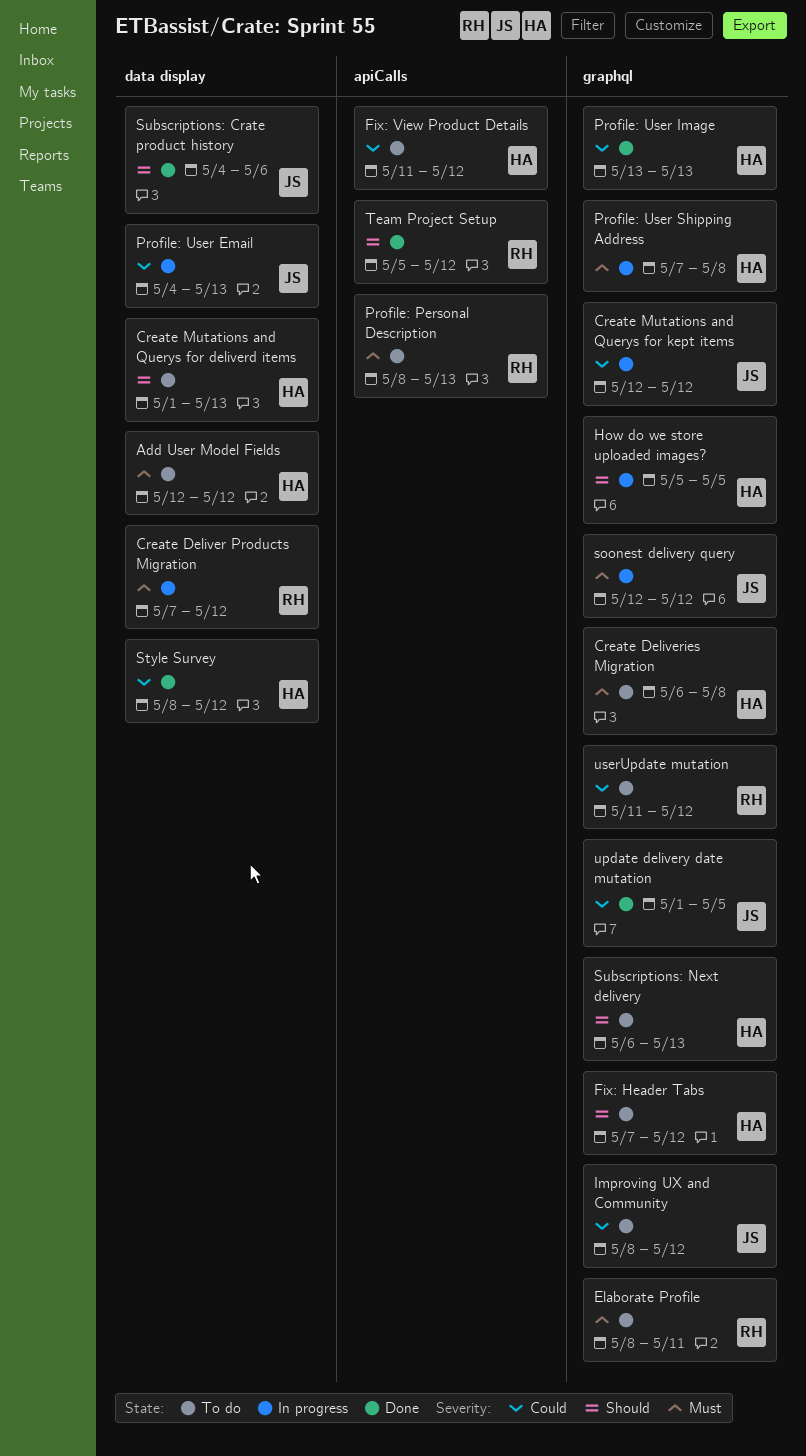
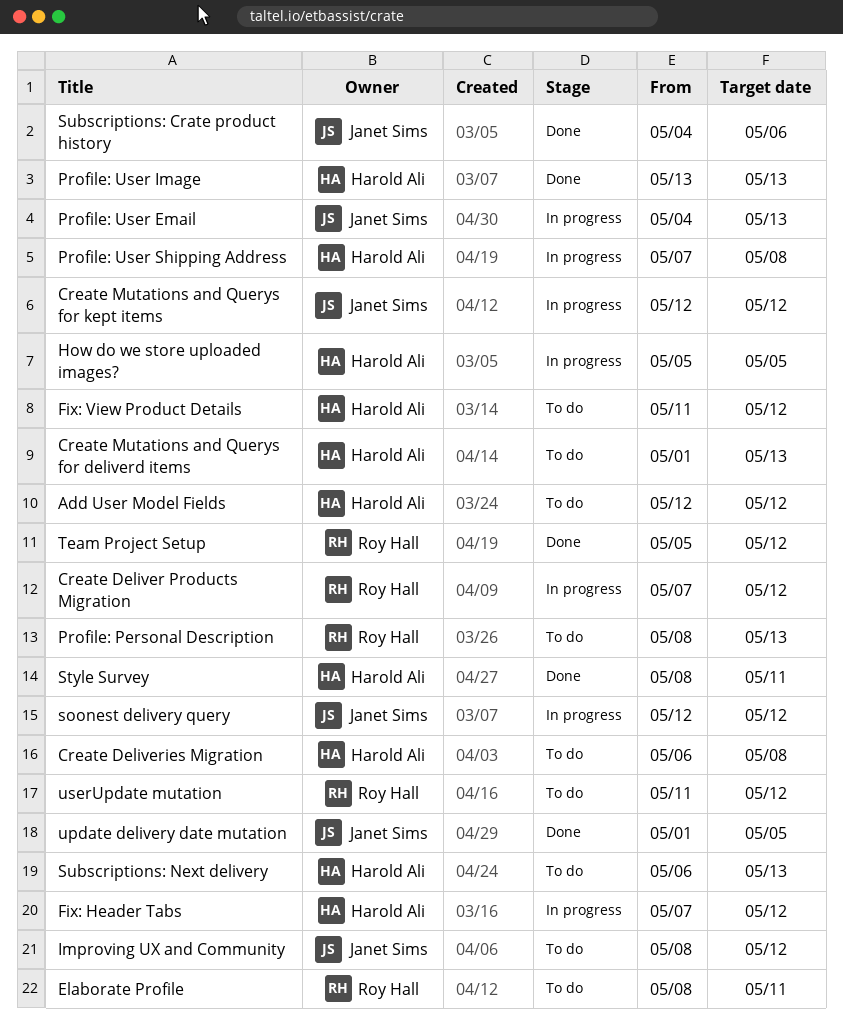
Fix: Header Tabs, status: To do -> In progress
Style Survey, due: May 12 -> May 11

